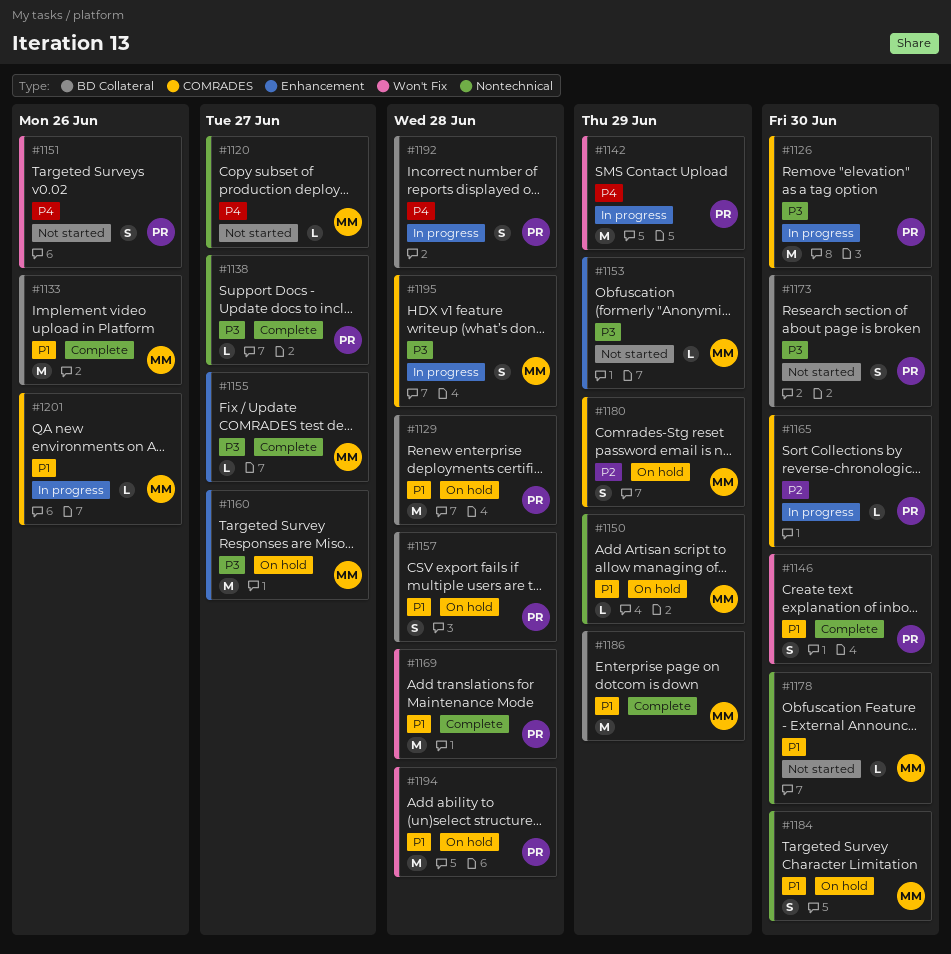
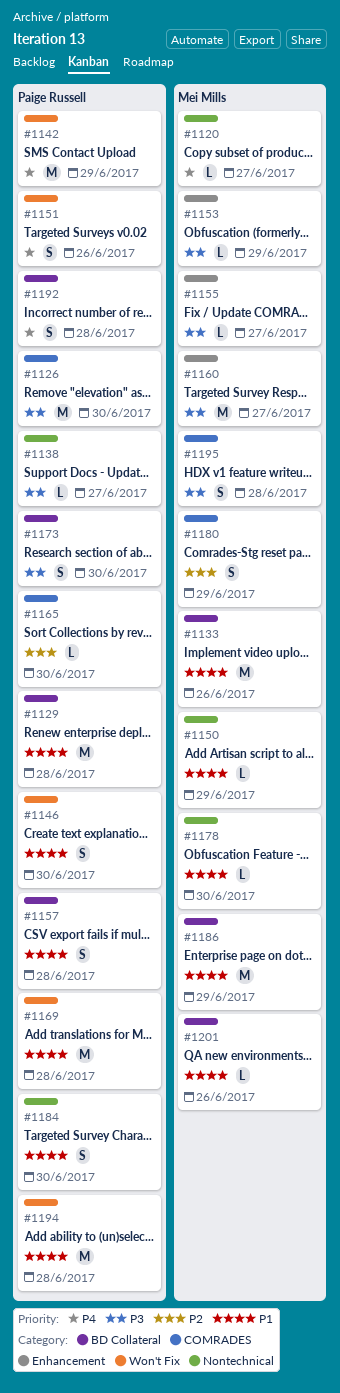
#1184, owner: Mei Mills -> Paige Russell
#1201, label: COMRADES -> BD Collateral

